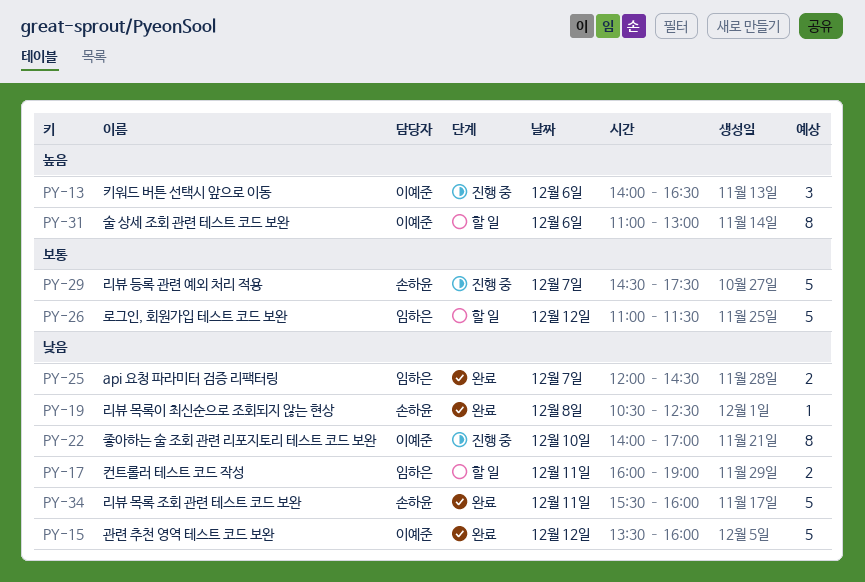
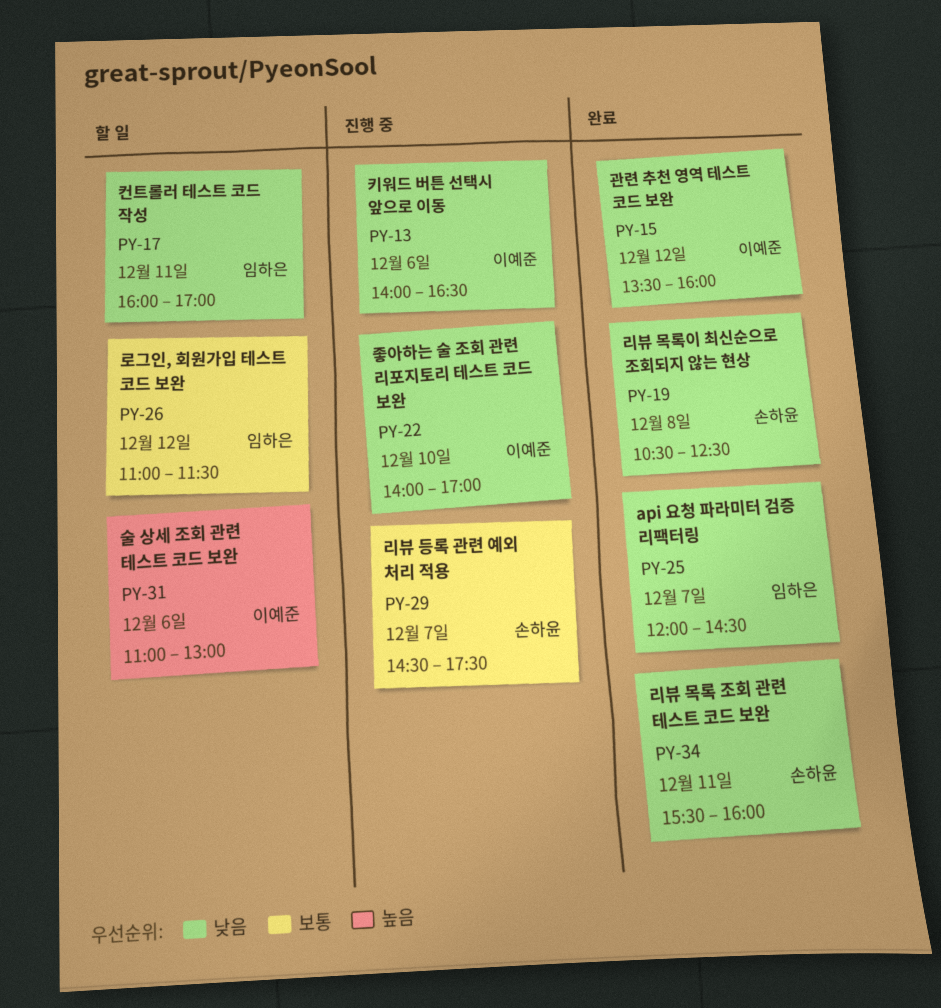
PY-13, priority: 높음 -> 낮음
PY-17, ends: 19:00 -> 17:00

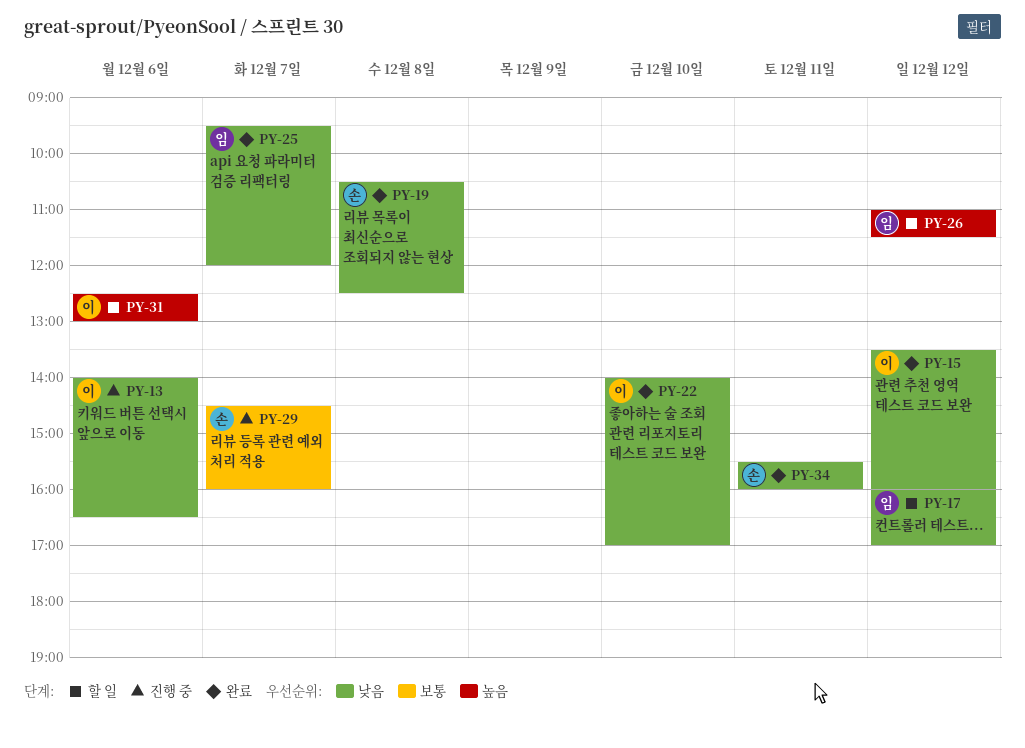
PY-17, day: Dec 11 -> Dec 12
PY-22, status: 진행 중 -> 완료
PY-25, begins: 12:00 -> 09:30
PY-25, ends: 14:30 -> 12:00
PY-26, priority: 보통 -> 높음
PY-29, ends: 17:30 -> 16:00
PY-31, begins: 11:00 -> 12:30

